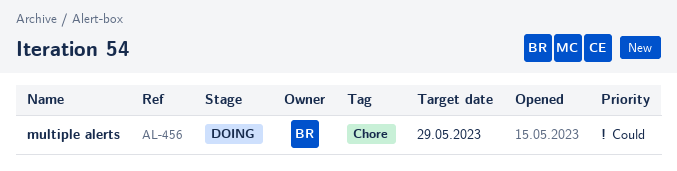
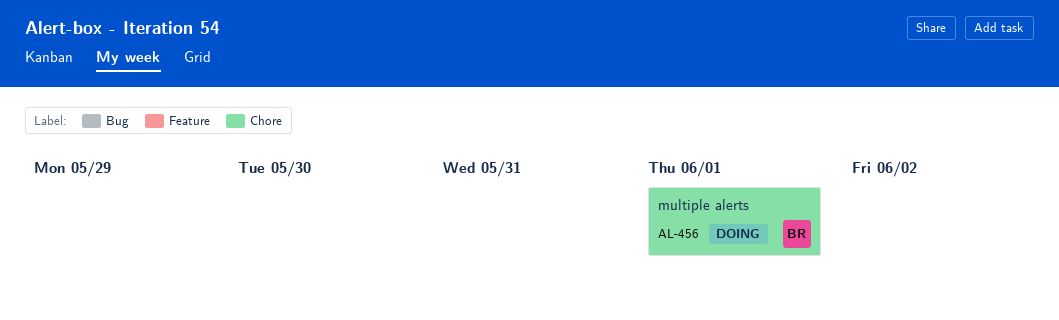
AL-456, due: May 29 -> Jun 1

